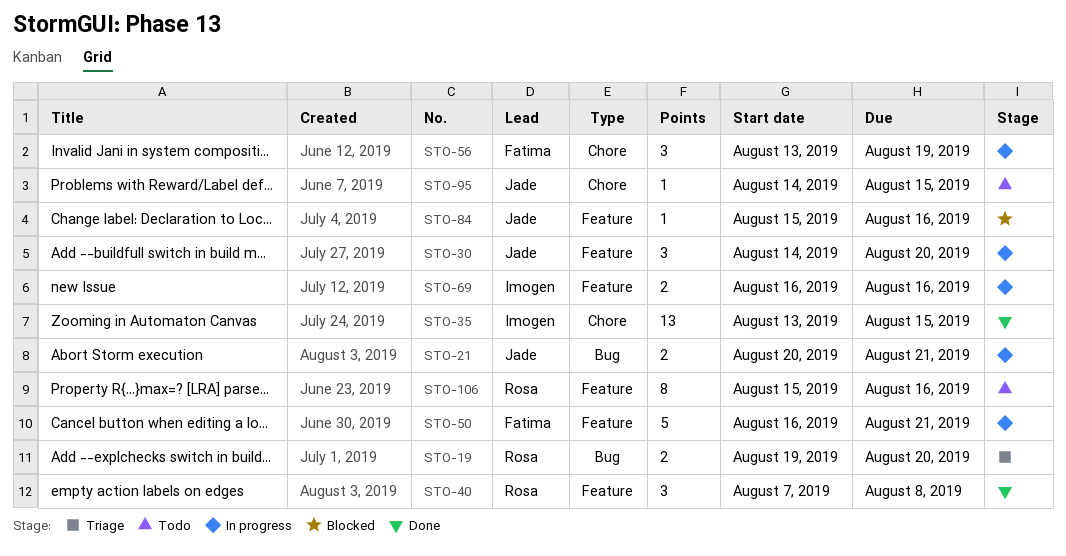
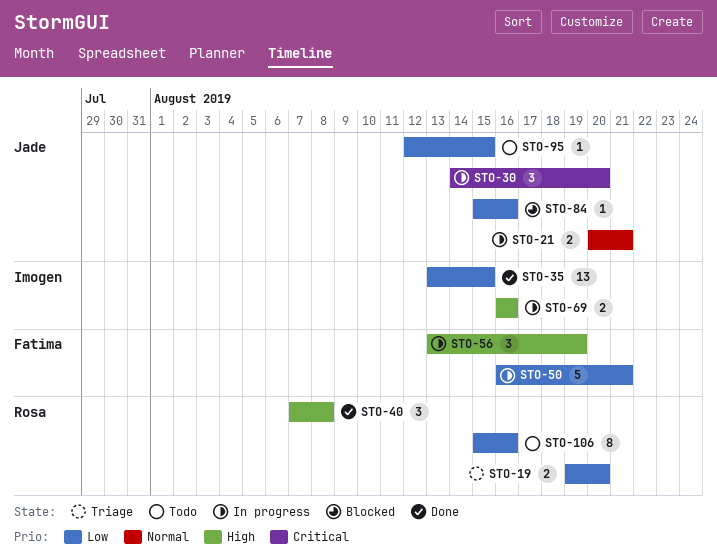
STO-95, start: Aug 14 -> Aug 12

